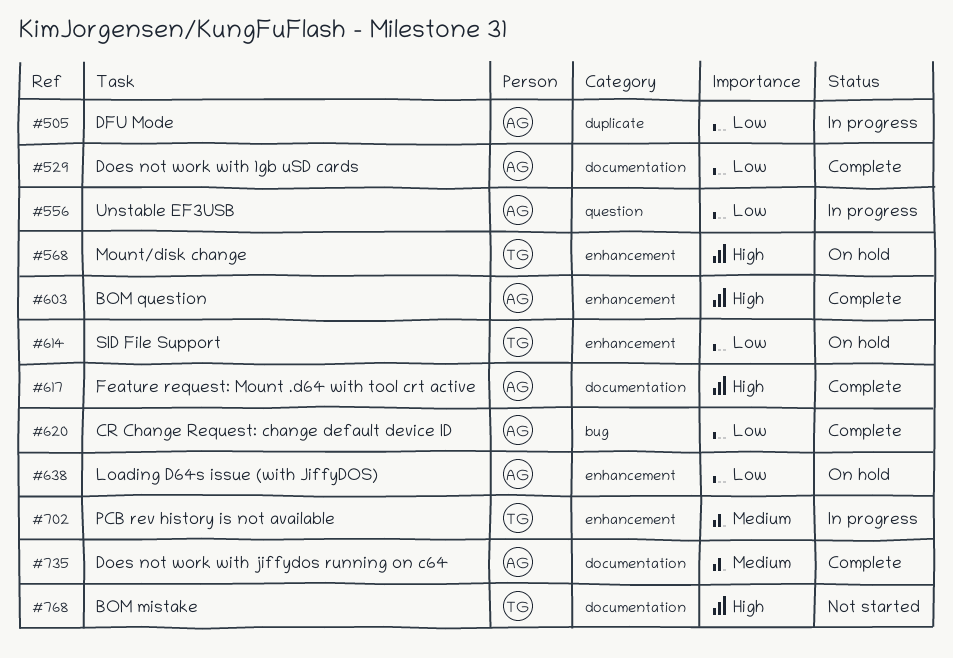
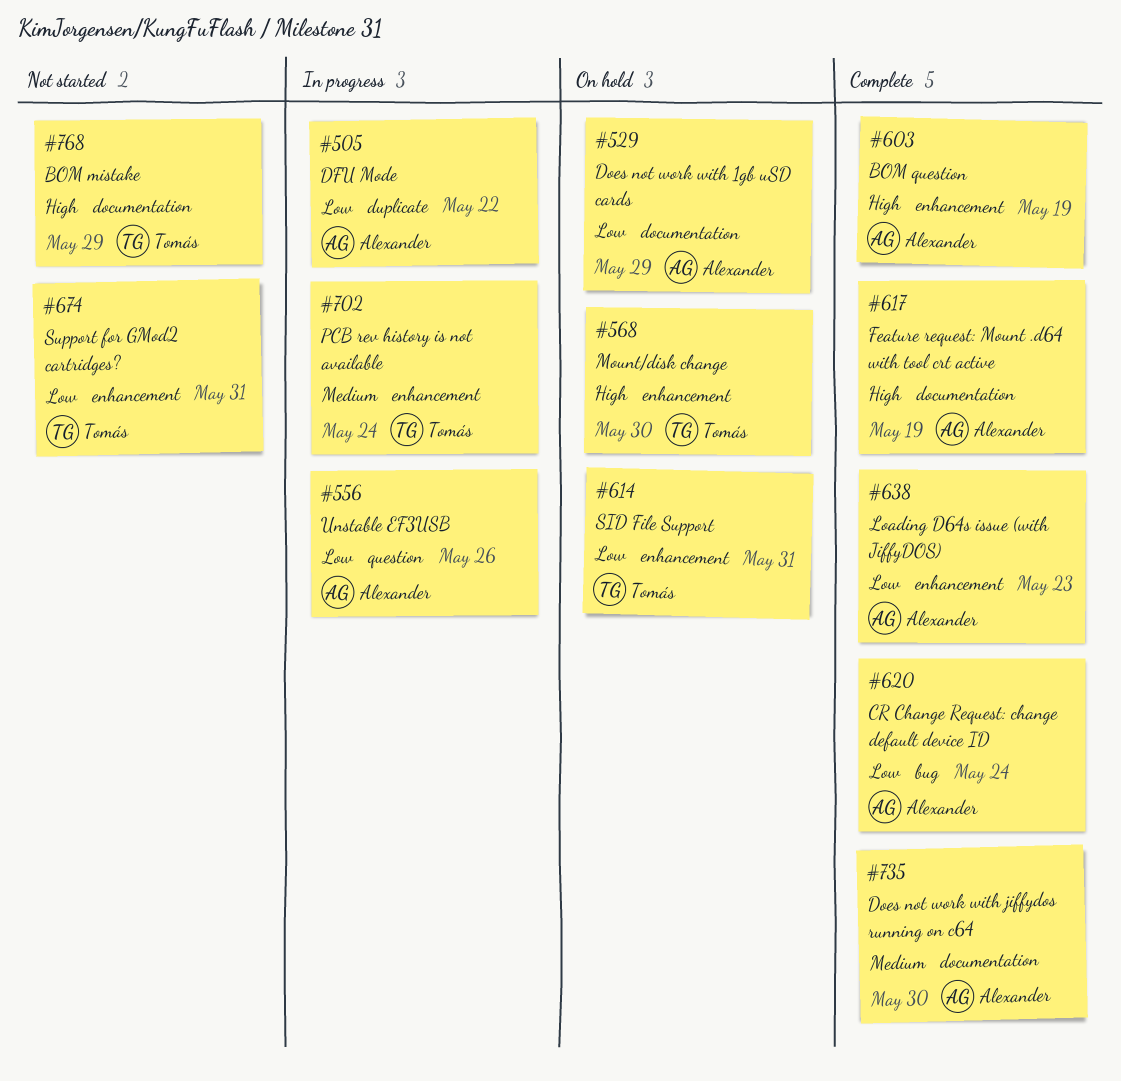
#529, status: Complete -> On hold
#638, status: On hold -> Complete
#674: none -> present

